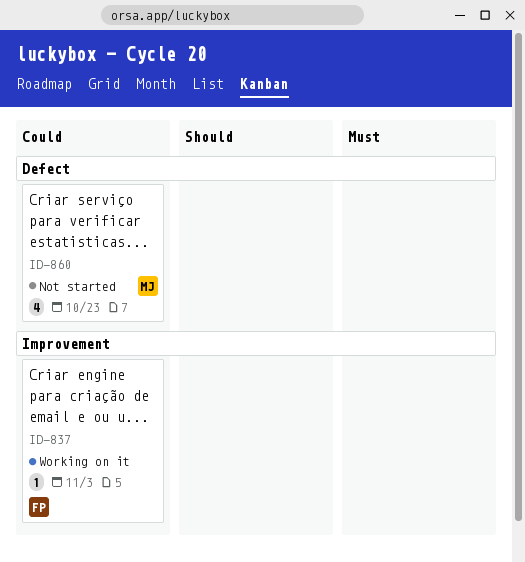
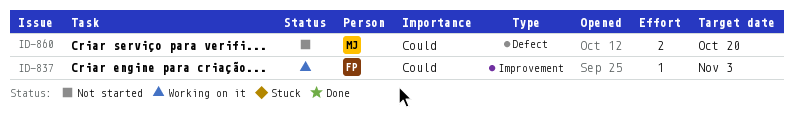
ID-860, estimate: 4 -> 2
ID-860, due: Oct 23 -> Oct 20

